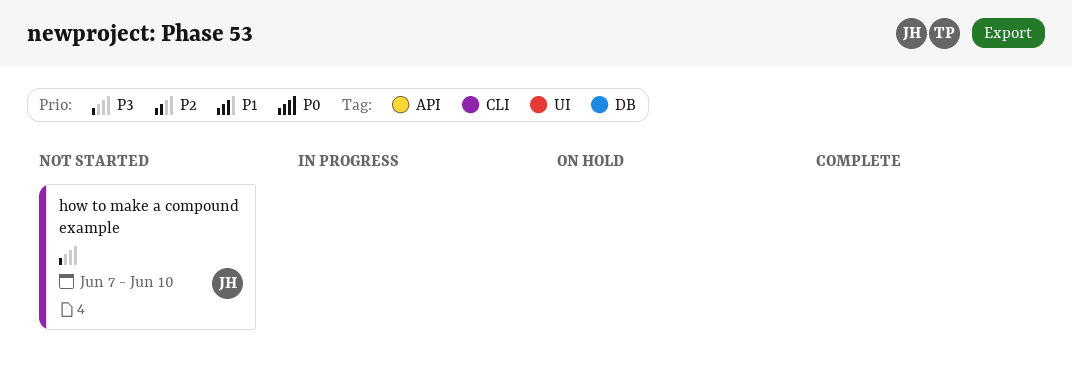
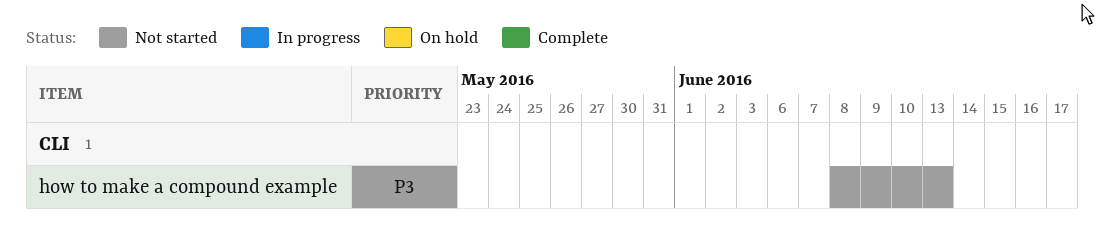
how to make a compound example, start: Jun 7 -> Jun 8
how to make a compound example, due: Jun 10 -> Jun 13

